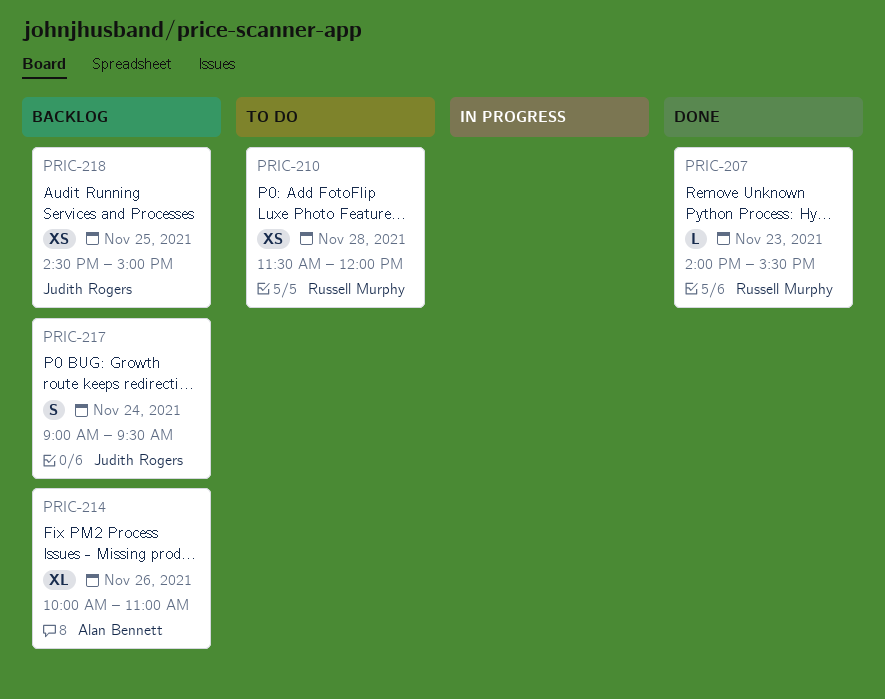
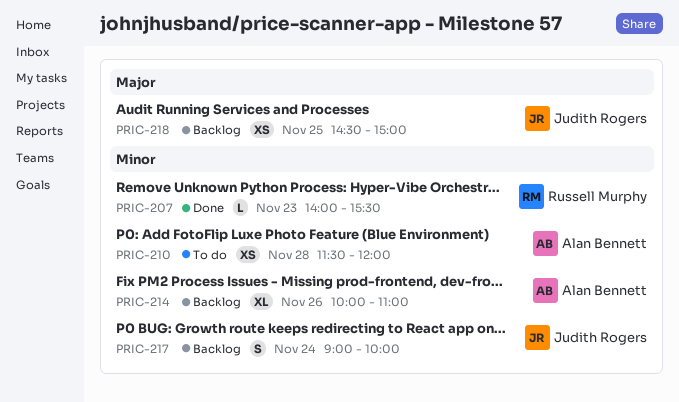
PRIC-210, owner: Russell Murphy -> Alan Bennett
PRIC-217, ends: 09:30 -> 10:00

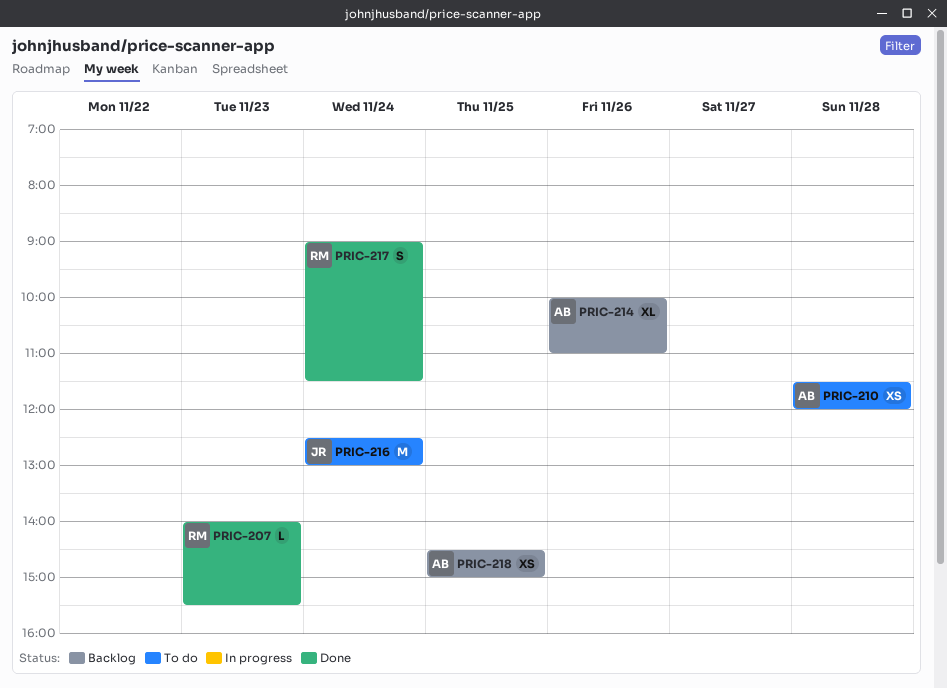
PRIC-216: none -> present
PRIC-217, status: Backlog -> Done
PRIC-217, owner: Judith Rogers -> Russell Murphy
PRIC-217, ends: 10:00 -> 11:30
PRIC-218, owner: Judith Rogers -> Alan Bennett

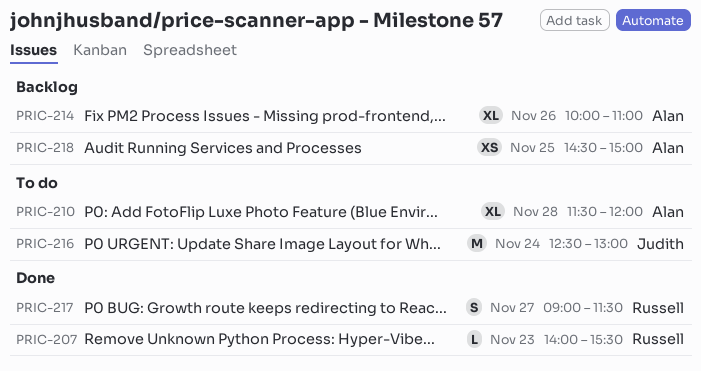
PRIC-210, estimate: XS -> XL
PRIC-217, day: Nov 24 -> Nov 27

